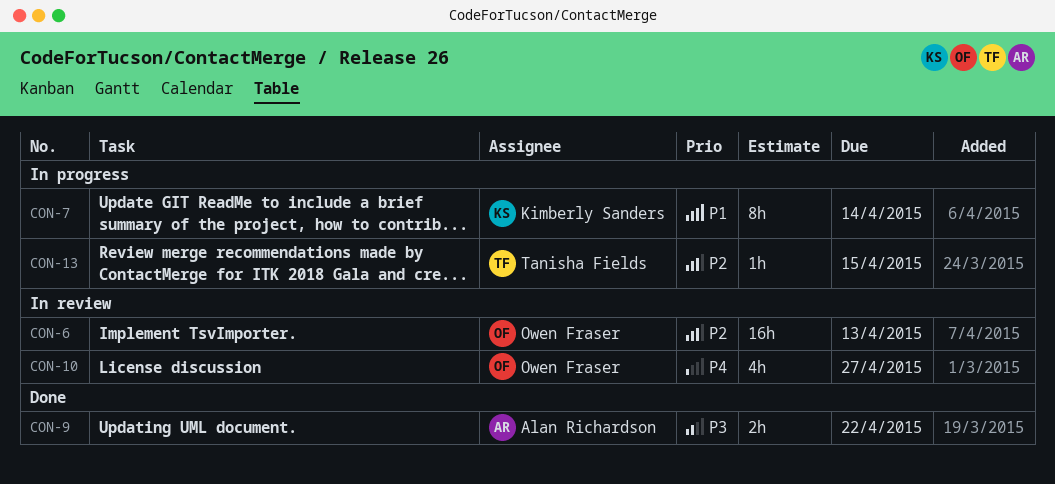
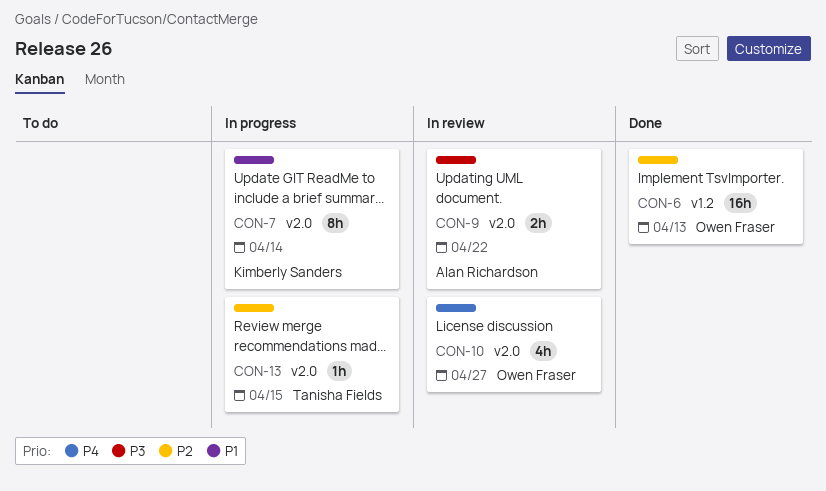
CON-6, status: In review -> Done
CON-9, status: Done -> In review

